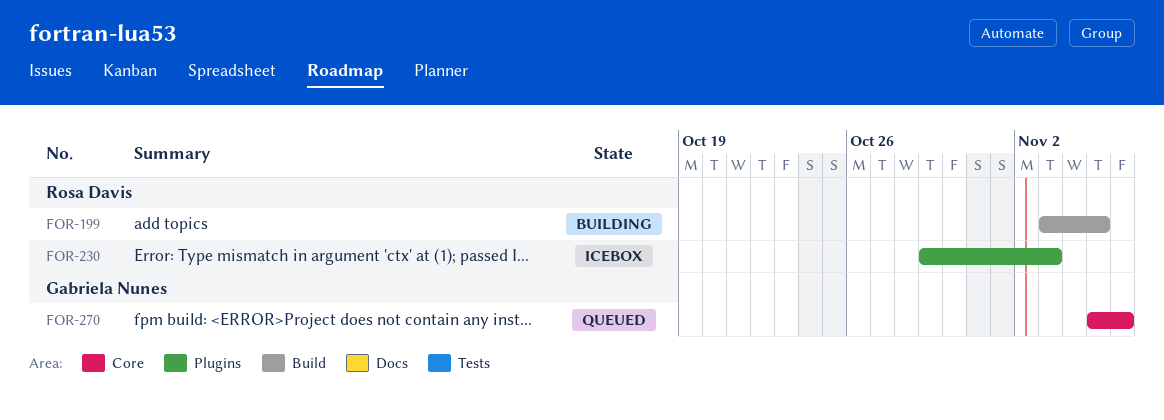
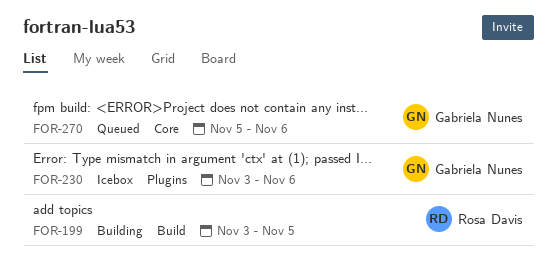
FOR-230, owner: Rosa Davis -> Gabriela Nunes
FOR-230, start: Oct 29 -> Nov 3
FOR-230, due: Nov 3 -> Nov 6

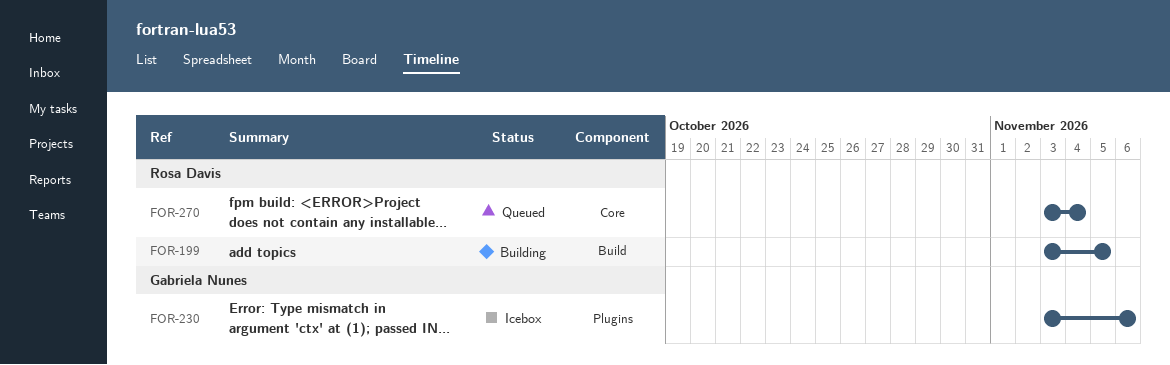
FOR-270, owner: Gabriela Nunes -> Rosa Davis
FOR-270, start: Nov 5 -> Nov 3
FOR-270, due: Nov 6 -> Nov 4

